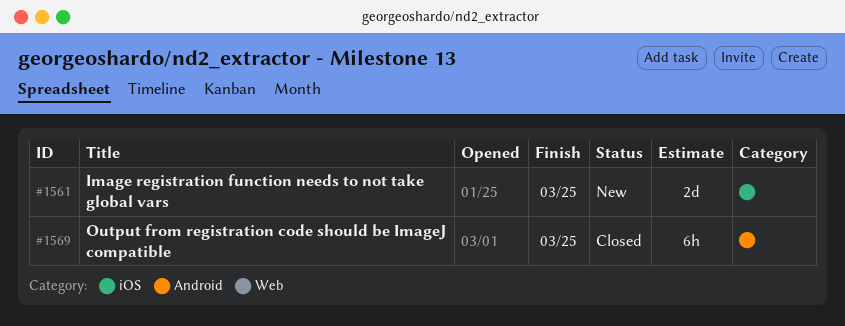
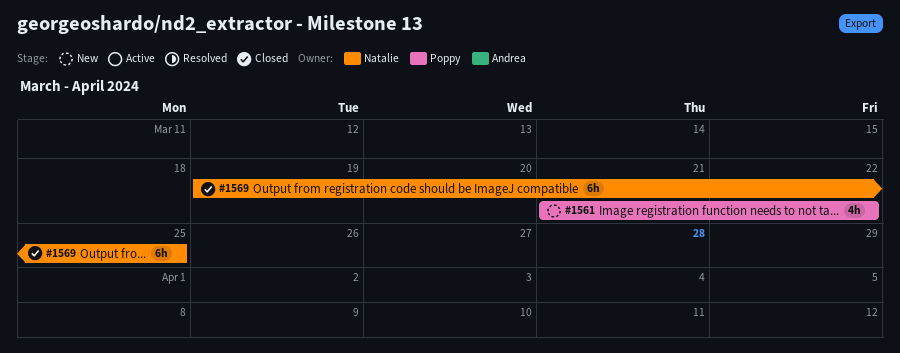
#1561, estimate: 2d -> 4h
#1561, due: Mar 25 -> Mar 22

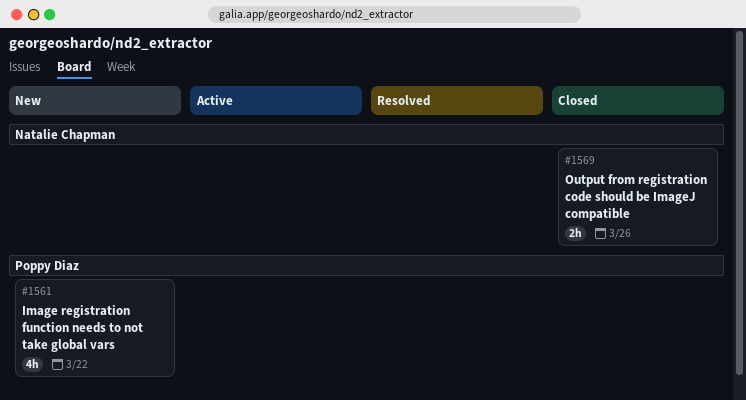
#1569, estimate: 6h -> 2h
#1569, due: Mar 25 -> Mar 26

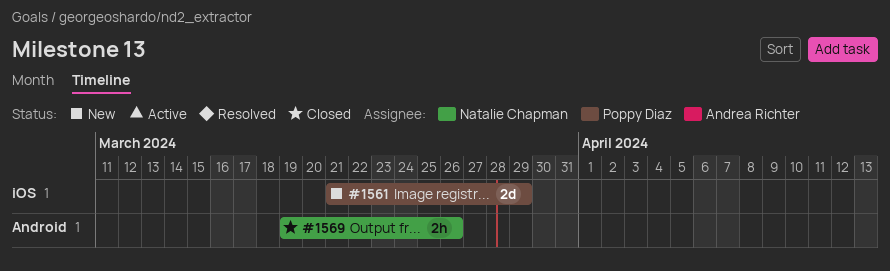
#1561, estimate: 4h -> 2d
#1561, due: Mar 22 -> Mar 29

